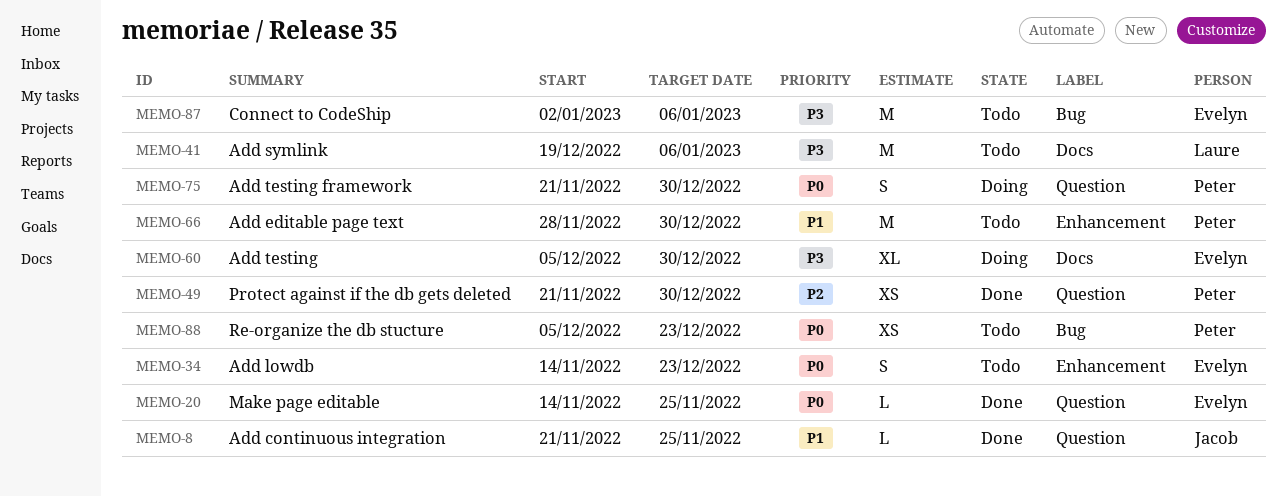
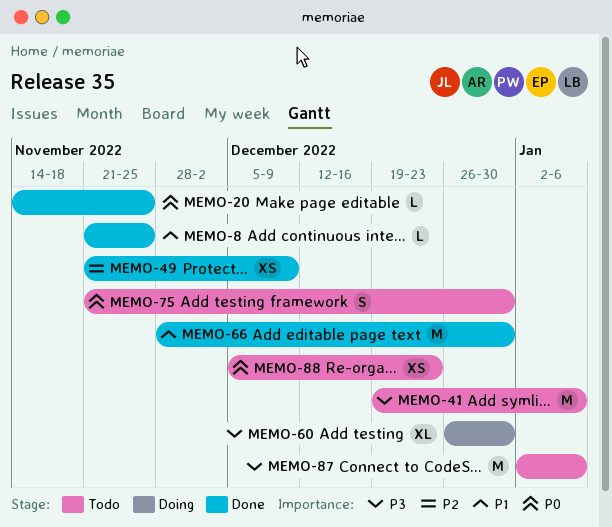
MEMO-34: present -> none
MEMO-49, due: Dec 30 -> Dec 9
MEMO-60, start: Dec 5 -> Dec 26
MEMO-66, status: Todo -> Done
MEMO-75, status: Doing -> Todo

